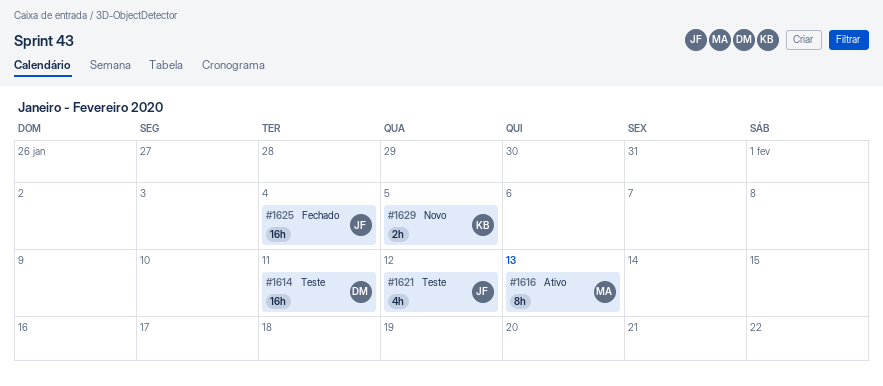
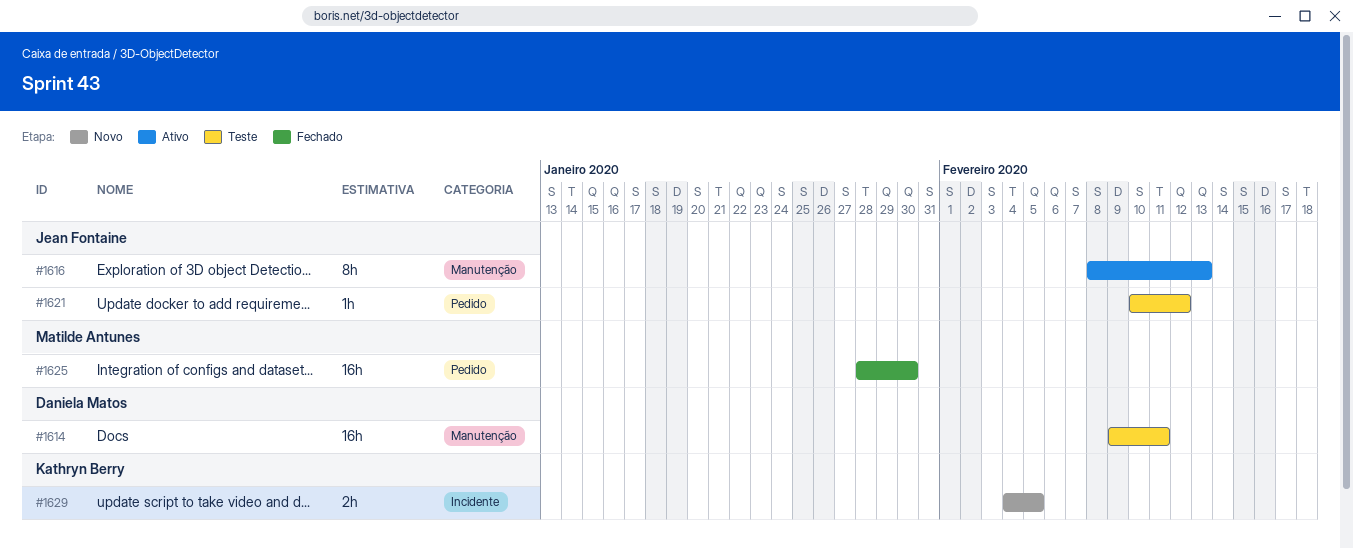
#1616, owner: Matilde Antunes -> Jean Fontaine
#1621, estimate: 4h -> 1h
#1625, owner: Jean Fontaine -> Matilde Antunes
#1625, due: Feb 4 -> Jan 30

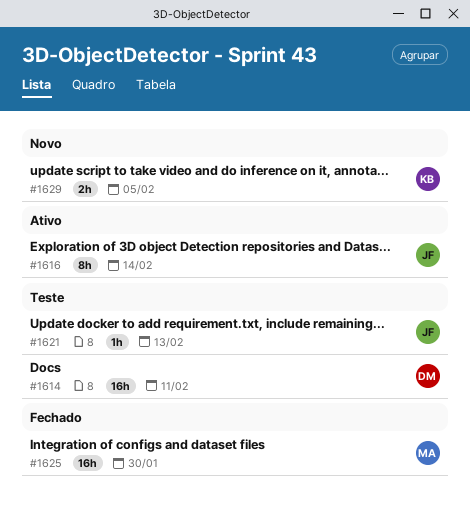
#1616, due: Feb 13 -> Feb 14
#1621, due: Feb 12 -> Feb 13

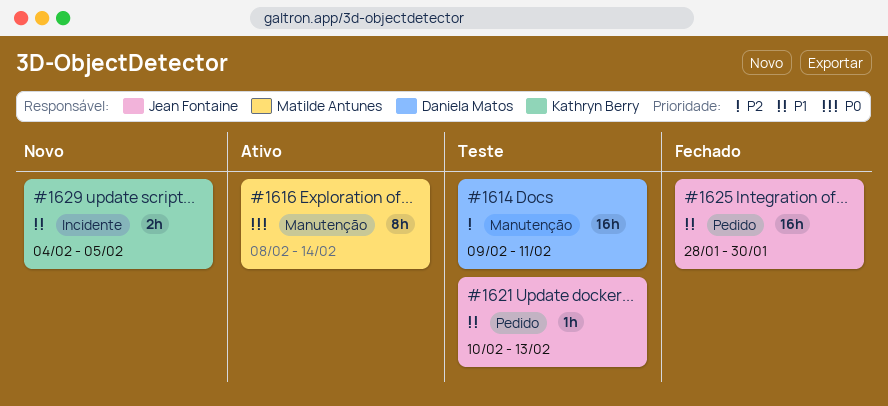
#1616, owner: Jean Fontaine -> Matilde Antunes
#1625, owner: Matilde Antunes -> Jean Fontaine

